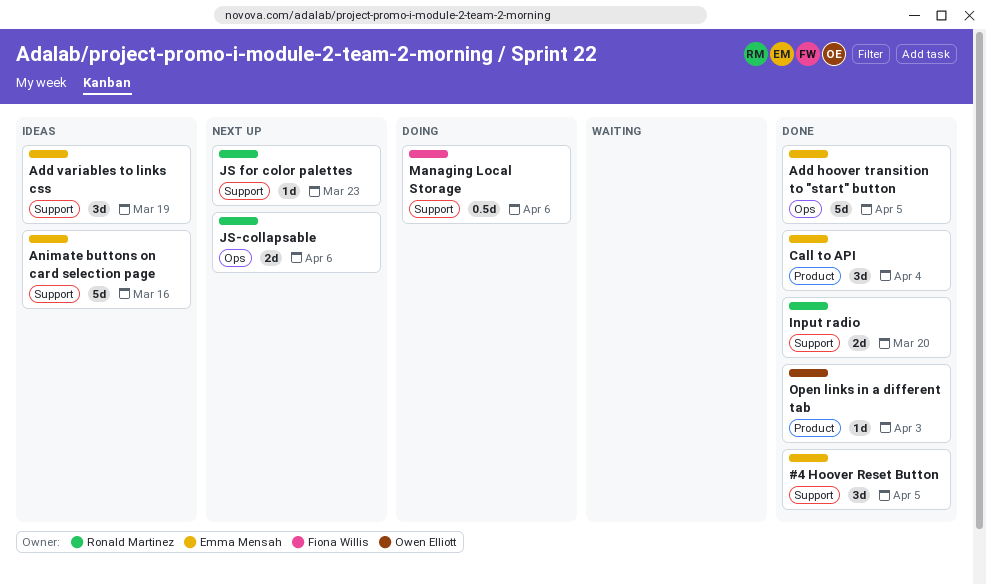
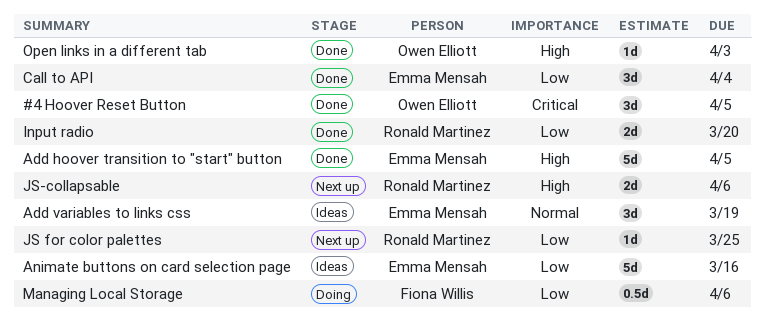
#4 Hoover Reset Button, owner: Emma Mensah -> Owen Elliott
JS for color palettes, due: Mar 23 -> Mar 25

